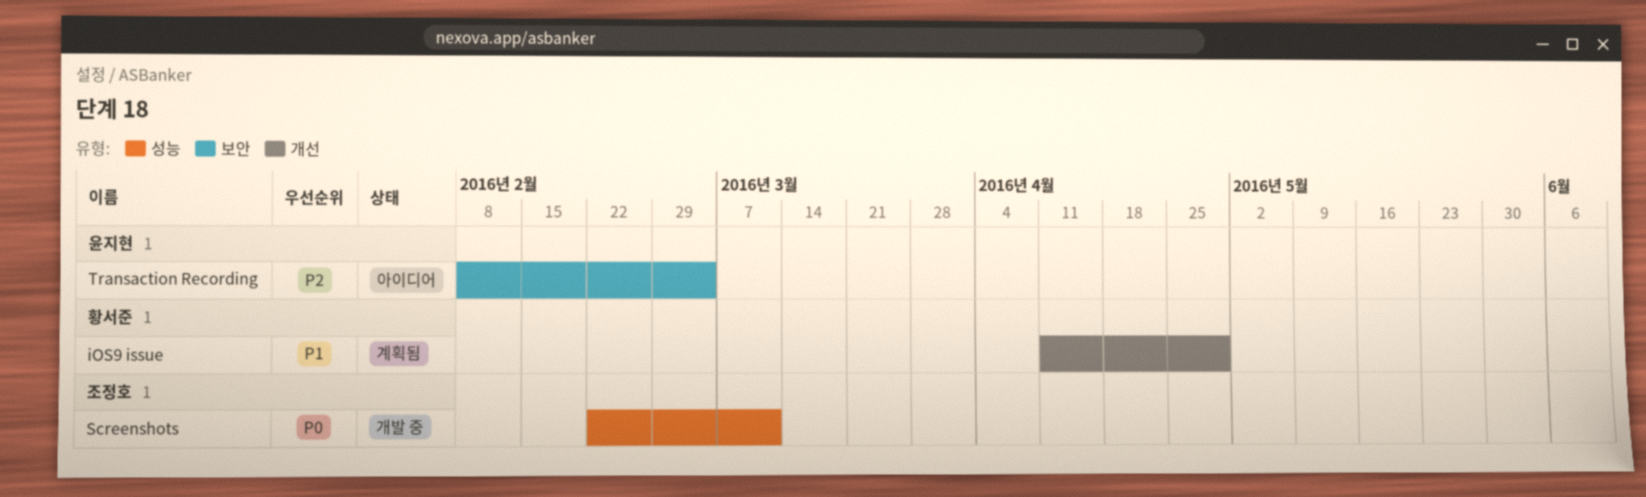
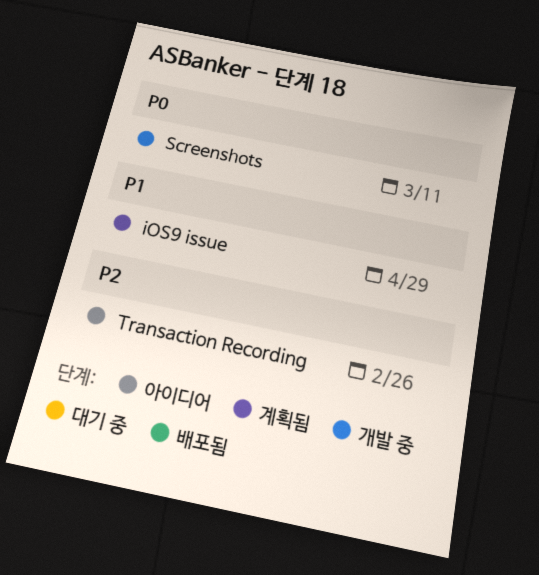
Transaction Recording, due: Mar 4 -> Feb 26

